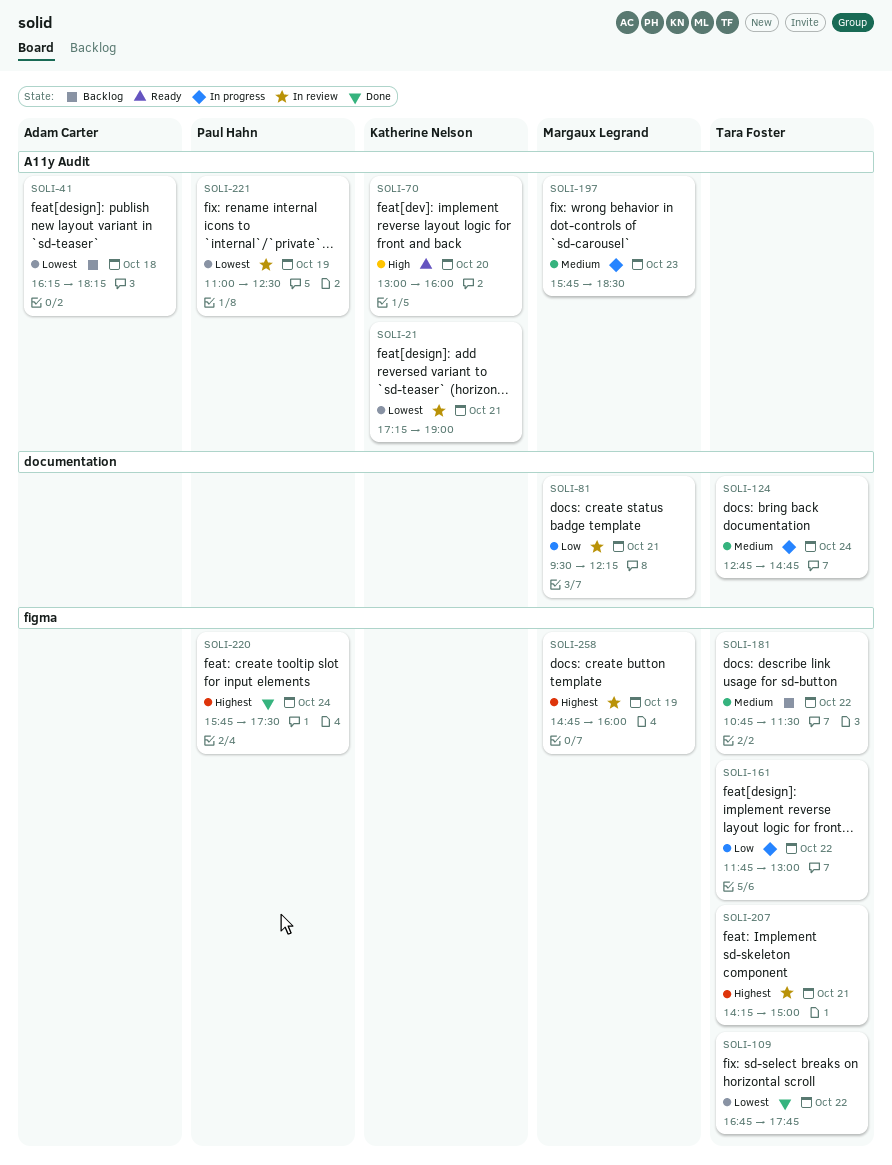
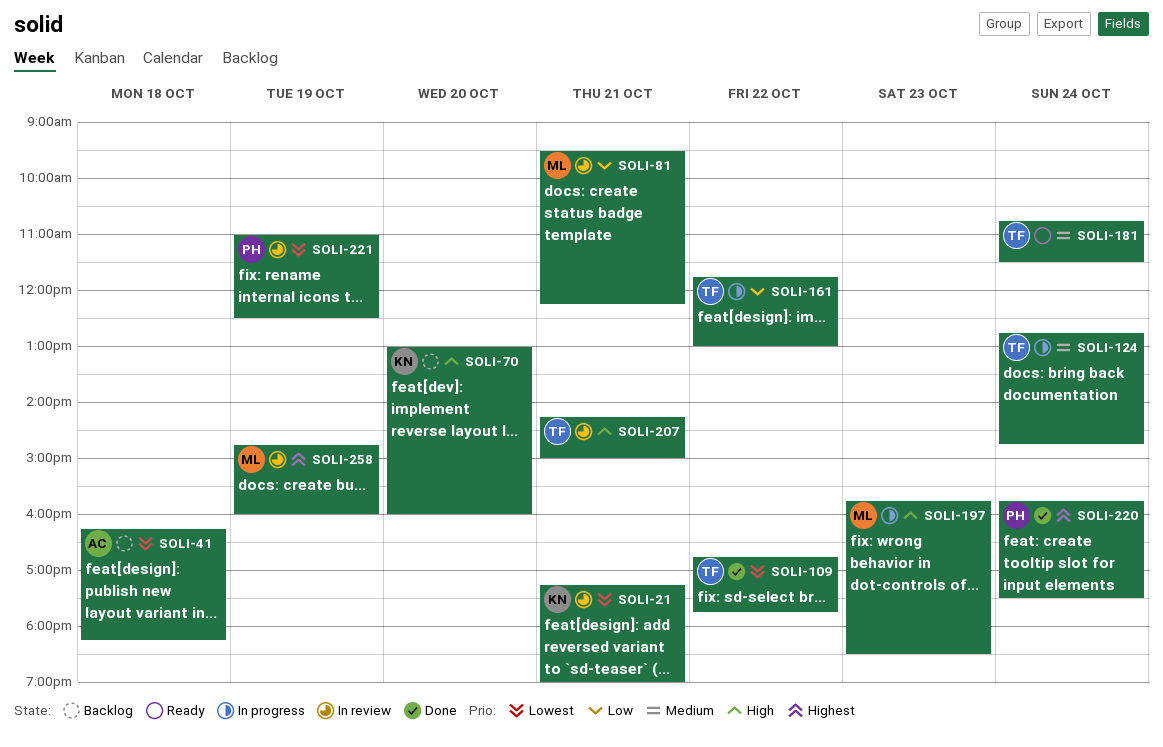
SOLI-70, status: Ready -> Backlog
SOLI-181, status: Backlog -> Ready
SOLI-181, day: Oct 22 -> Oct 24
SOLI-197, priority: Medium -> High
SOLI-207, priority: Highest -> High

